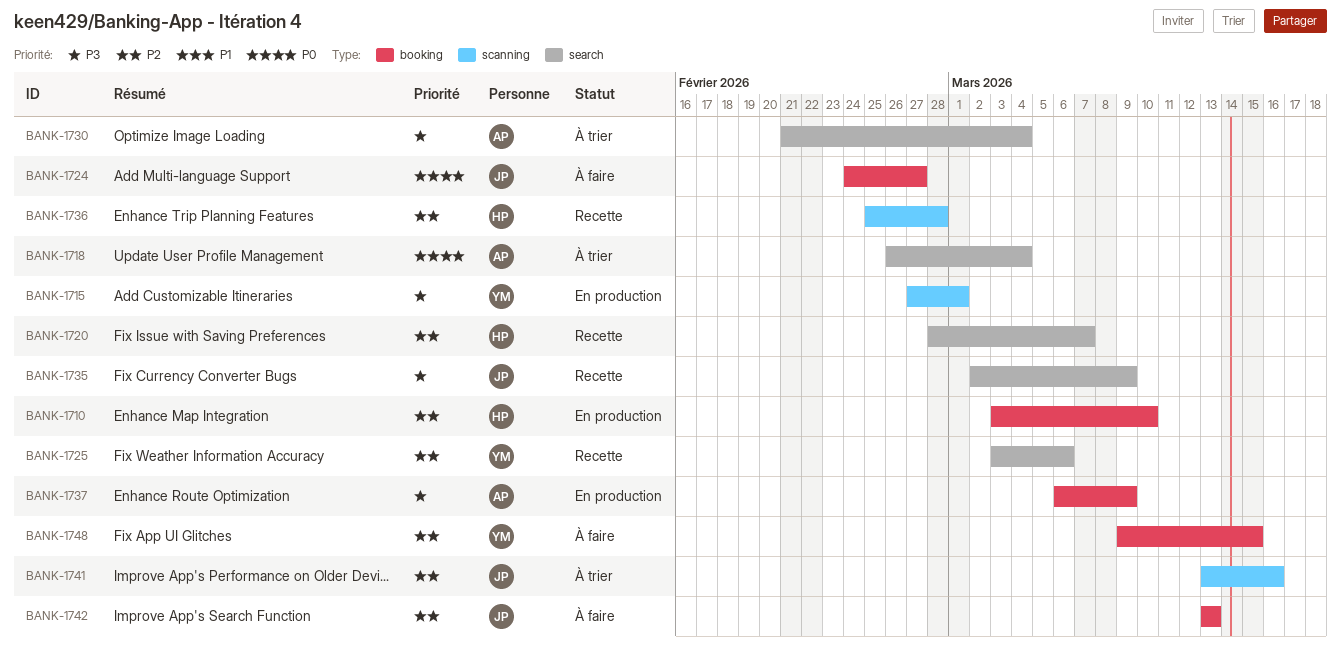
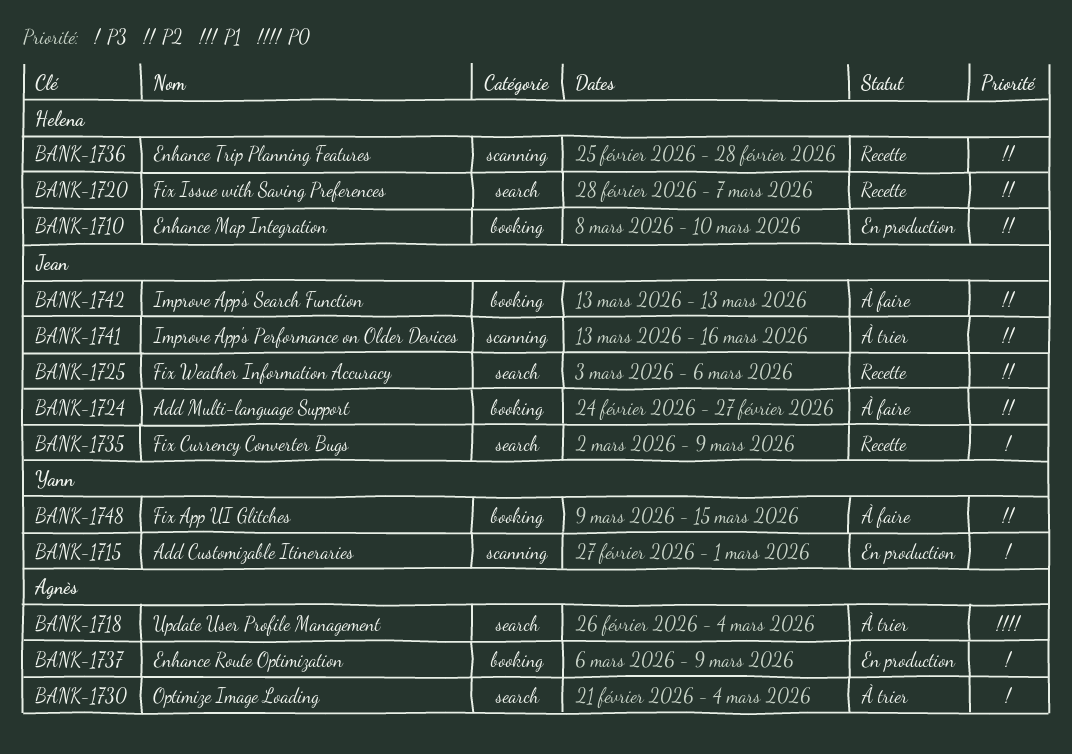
BANK-1710, start: Mar 3 -> Mar 8
BANK-1724, priority: P0 -> P2
BANK-1725, owner: Yann -> Jean

